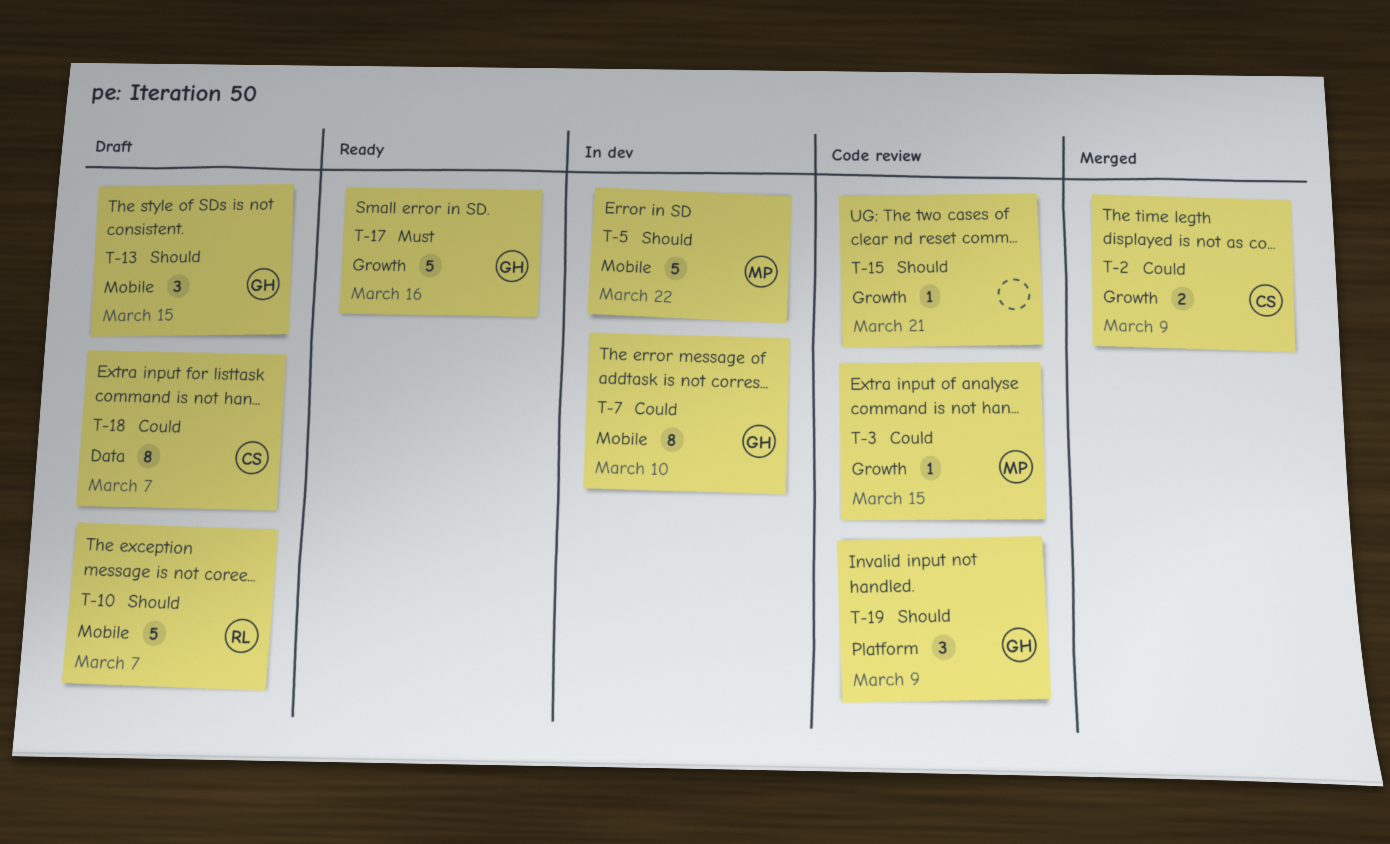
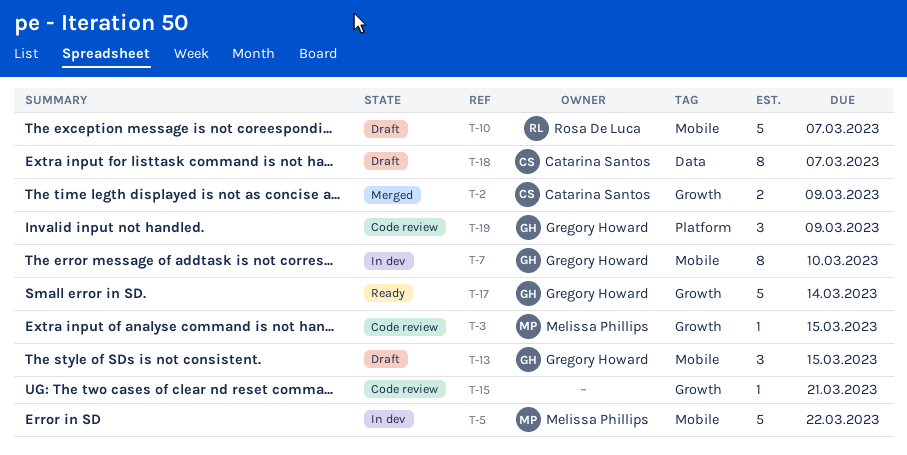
T-17, due: Mar 16 -> Mar 14

